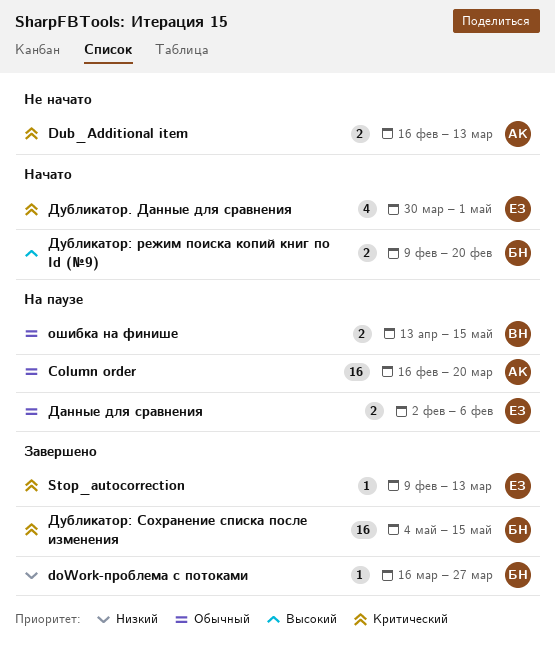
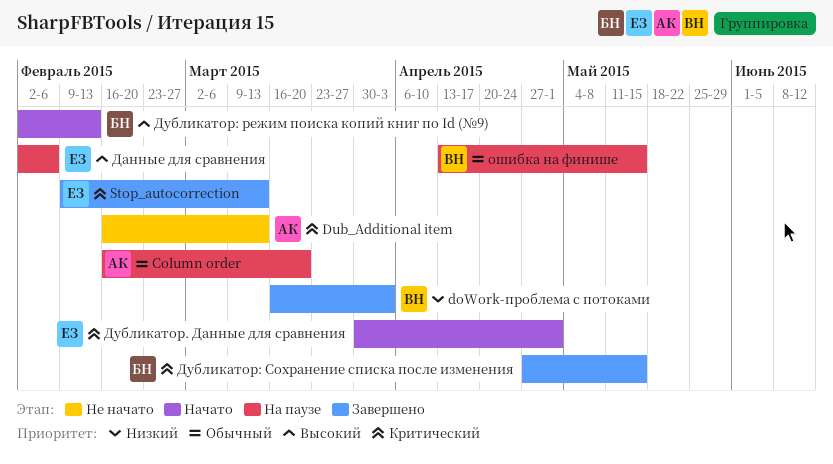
doWork-проблема с потоками, owner: БН -> ВН
doWork-проблема с потоками, due: Mar 27 -> Apr 3
Данные для сравнения, priority: Обычный -> Высокий
Дубликатор: режим поиска копий книг по Id (№9), start: Feb 9 -> Feb 2
Дубликатор: режим поиска копий книг по Id (№9), due: Feb 20 -> Feb 13
Дубликатор: Сохранение списка после изменения, start: May 4 -> Apr 27

